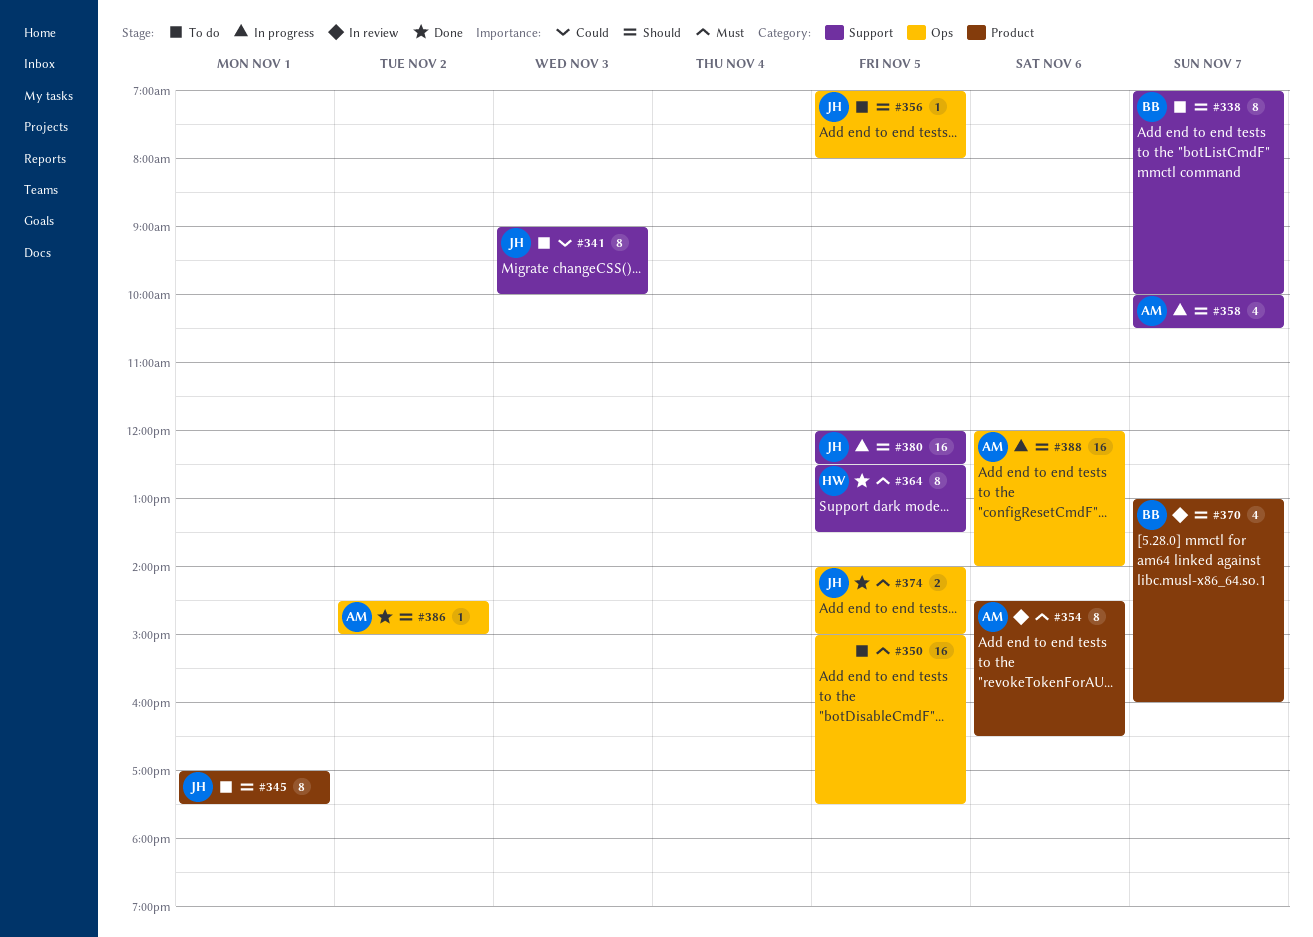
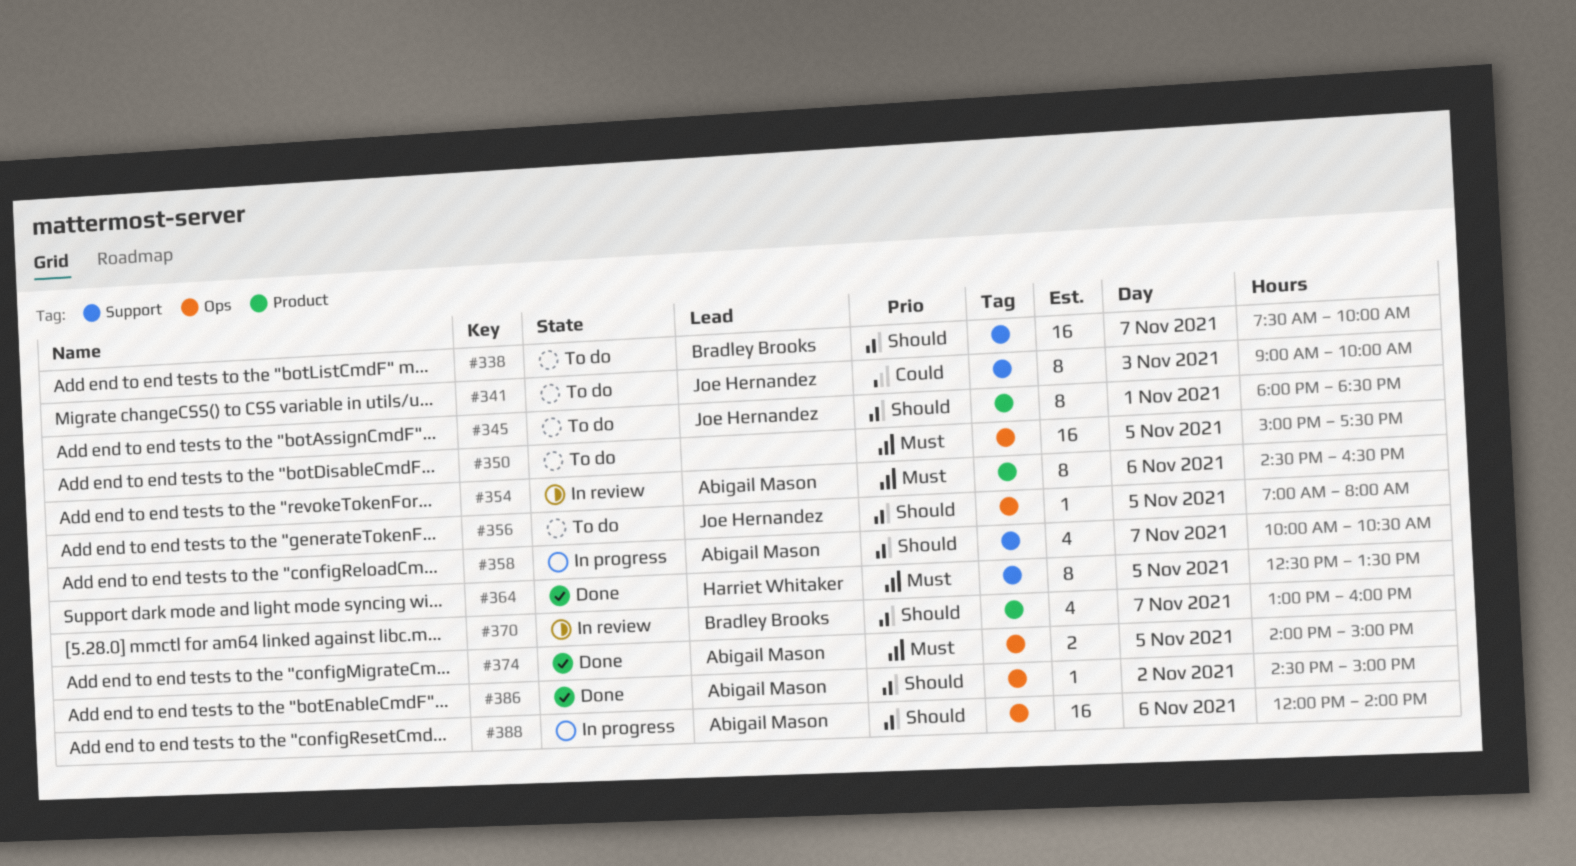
#338, estimate: 8 -> 16
#338, begins: 07:00 -> 07:30
#345, begins: 17:00 -> 18:00
#345, ends: 17:30 -> 18:30
#374, owner: Joe Hernandez -> Abigail Mason
#380: present -> none

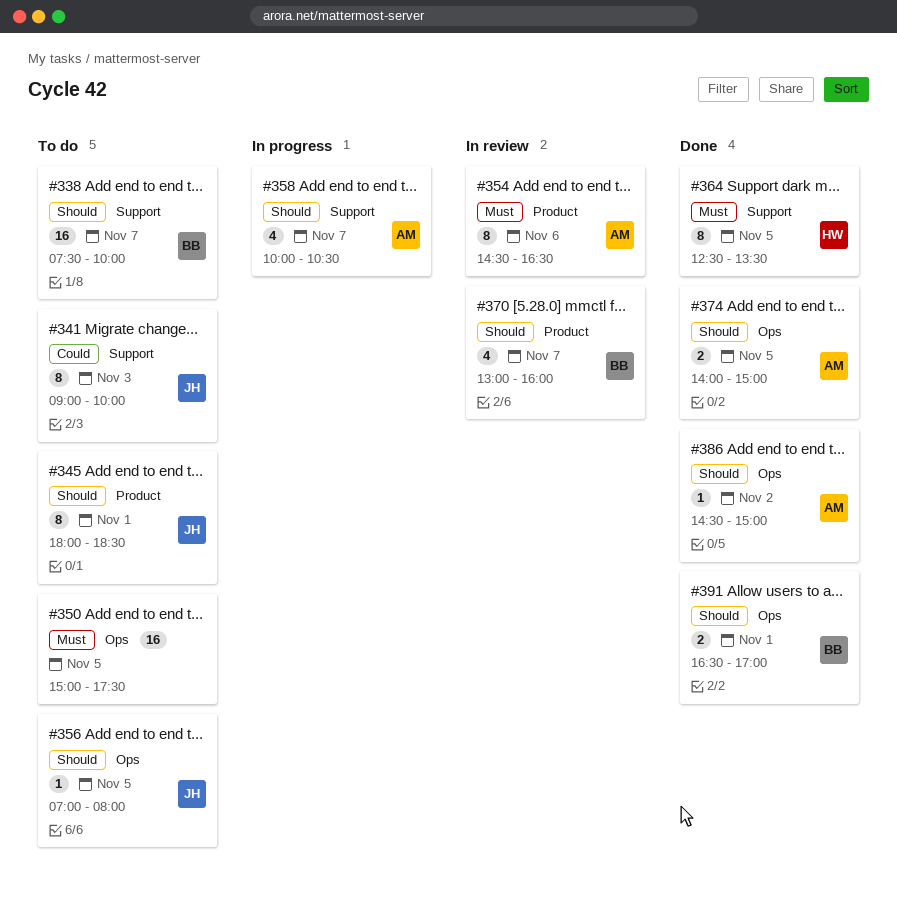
#374, priority: Must -> Should
#388: present -> none
#391: none -> present

